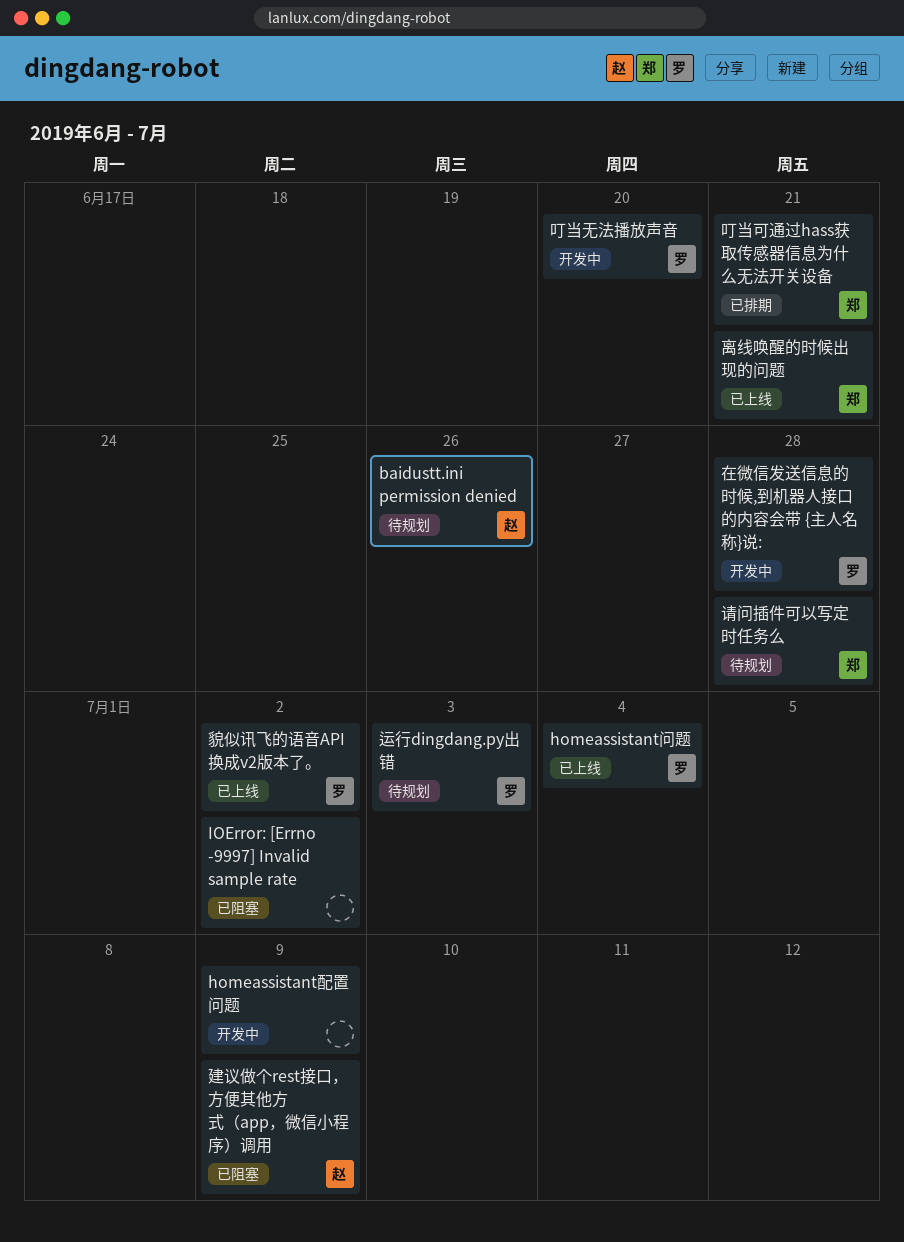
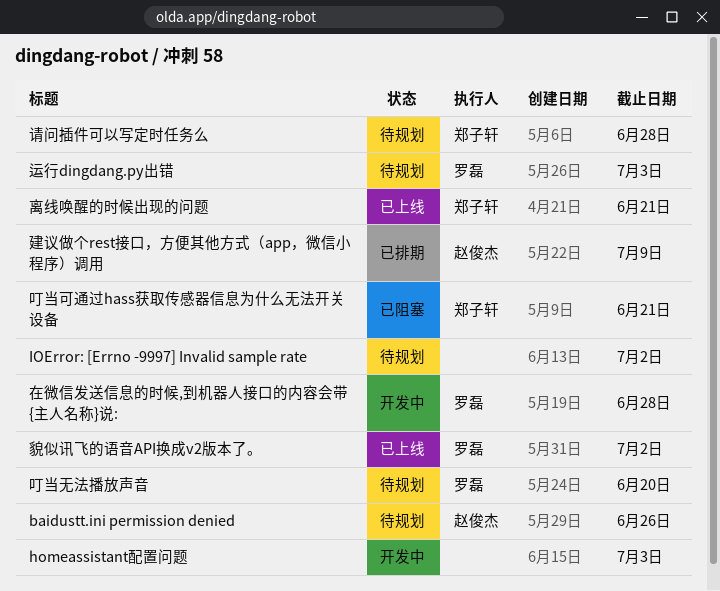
homeassistant配置问题, due: Jul 9 -> Jul 3
homeassistant问题: present -> none
IOError: [Errno -9997] Invalid sample rate, status: 已阻塞 -> 待规划
叮当可通过hass获取传感器信息为什么无法开关设备, status: 已排期 -> 已阻塞
叮当无法播放声音, status: 开发中 -> 待规划
建议做个rest接口，方便其他方式（app，微信小程序）调用, status: 已阻塞 -> 已排期

